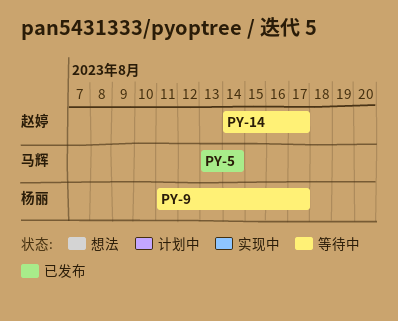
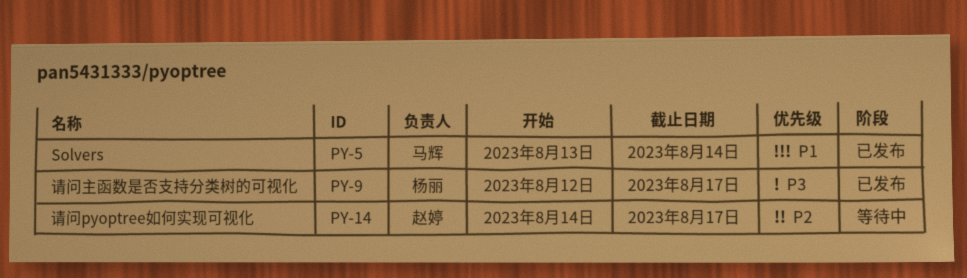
PY-9, status: 等待中 -> 已发布
PY-9, start: Aug 11 -> Aug 12

